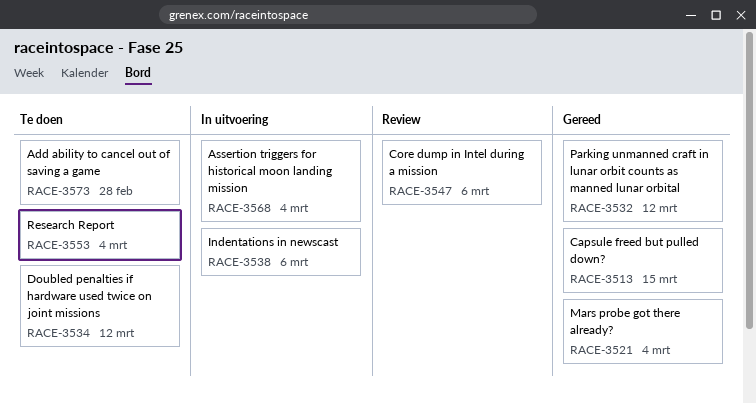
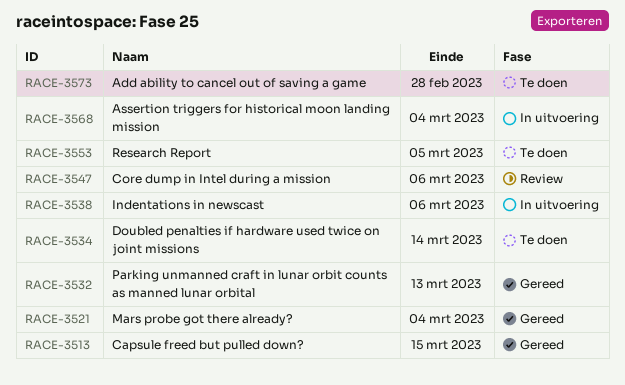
RACE-3532, due: Mar 12 -> Mar 13
RACE-3534, due: Mar 12 -> Mar 14
RACE-3553, due: Mar 4 -> Mar 5

